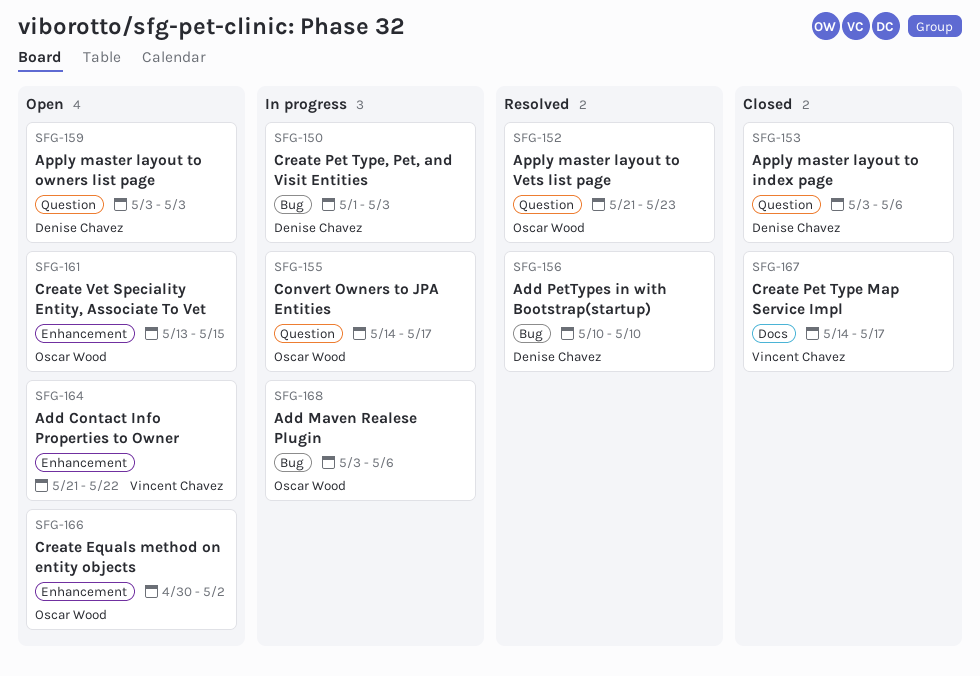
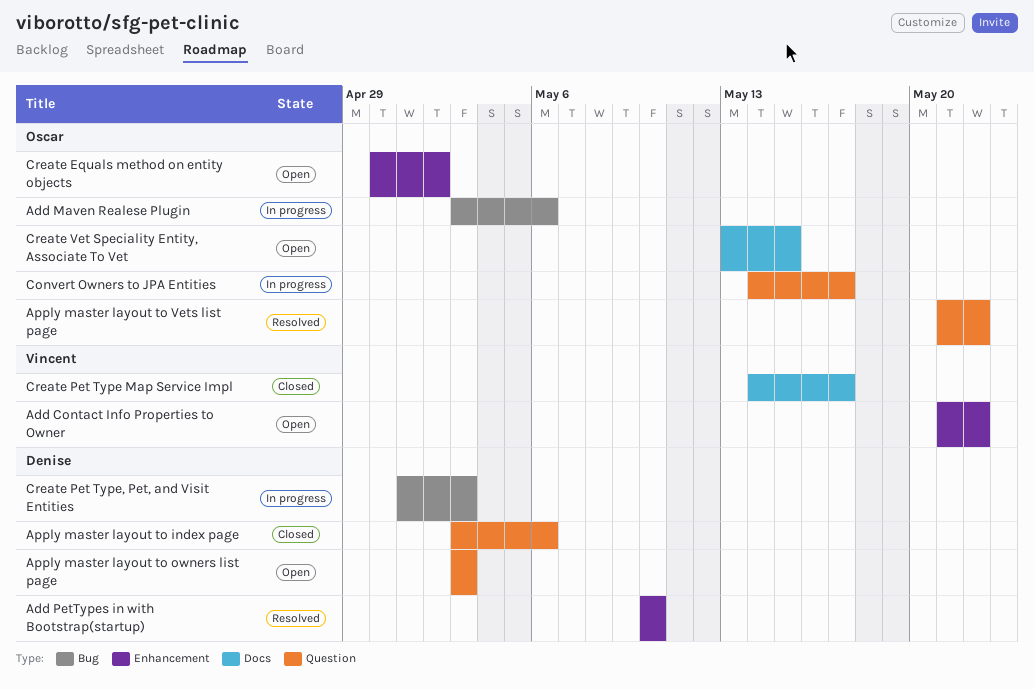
Add PetTypes in with Bootstrap(startup), label: Bug -> Enhancement
Apply master layout to Vets list page, due: May 23 -> May 22
Create Vet Speciality Entity, Associate To Vet, label: Enhancement -> Docs

